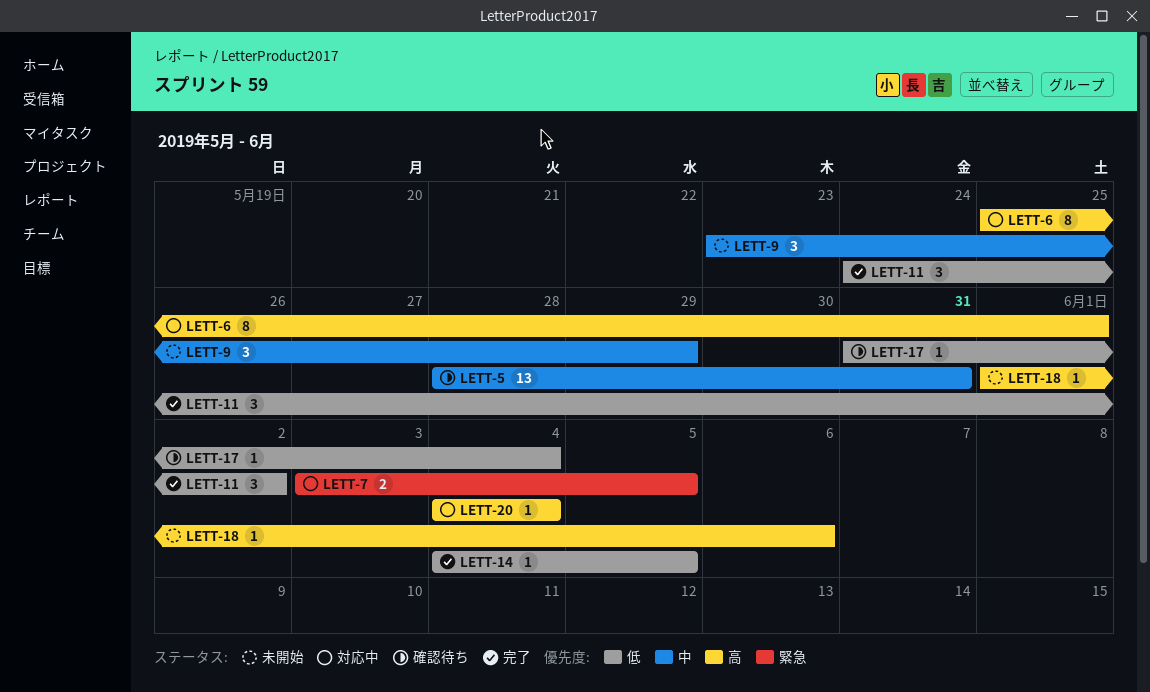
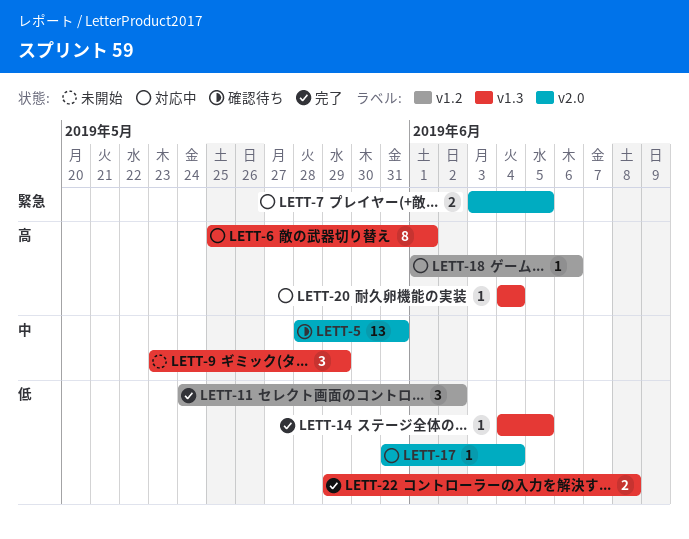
LETT-17, status: 確認待ち -> 対応中
LETT-18, status: 未開始 -> 対応中
LETT-22: none -> present

